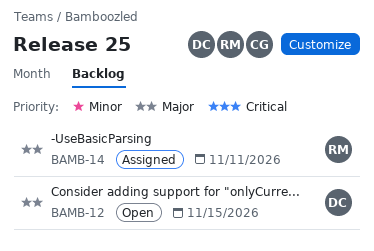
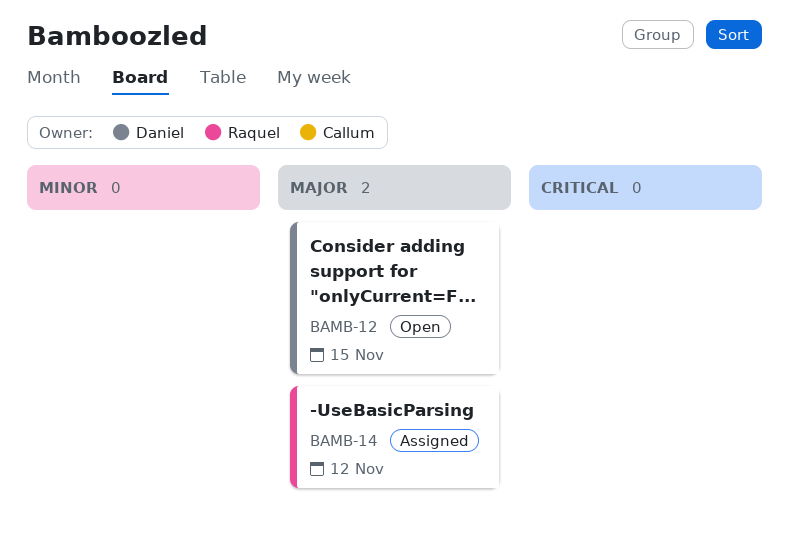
BAMB-14, due: Nov 11 -> Nov 12

